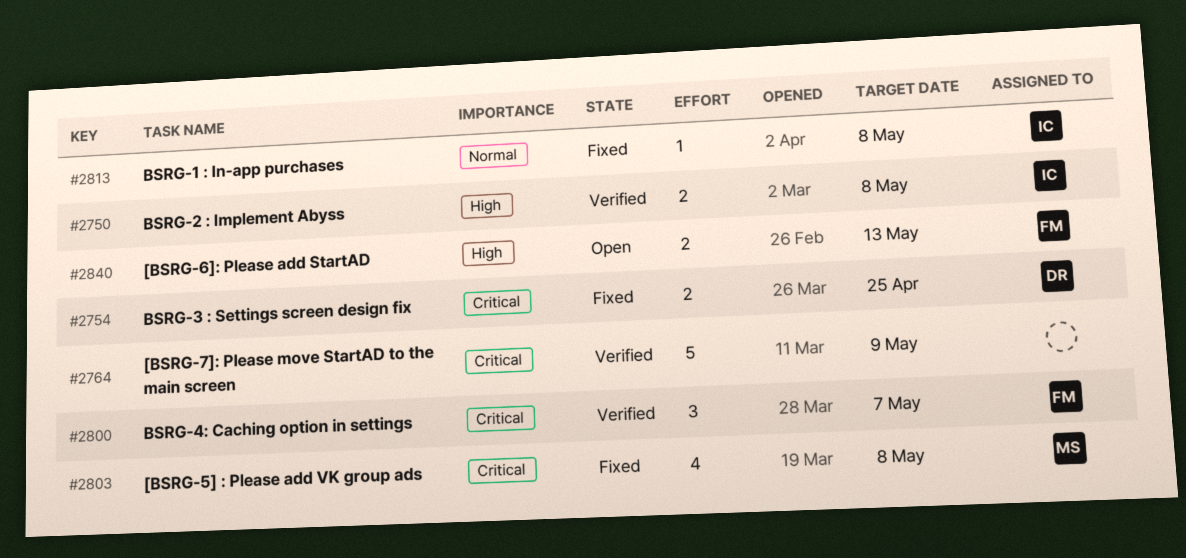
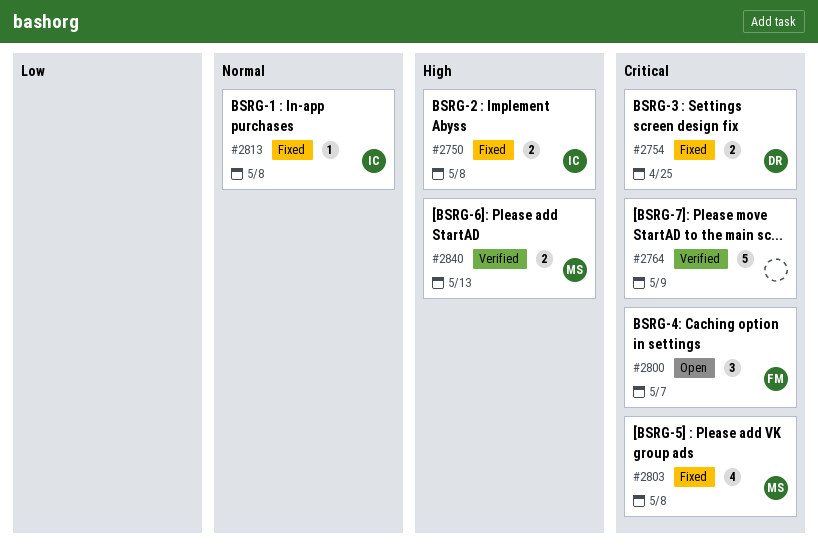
#2750, status: Verified -> Fixed
#2800, status: Verified -> Open
#2840, status: Open -> Verified
#2840, owner: FM -> MS

